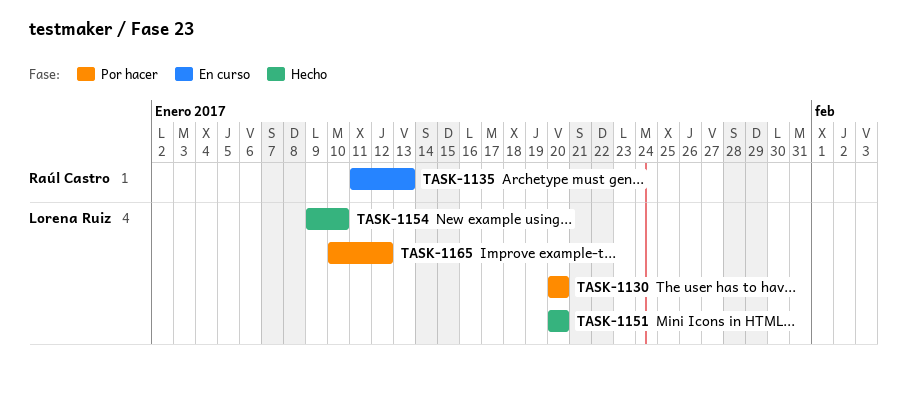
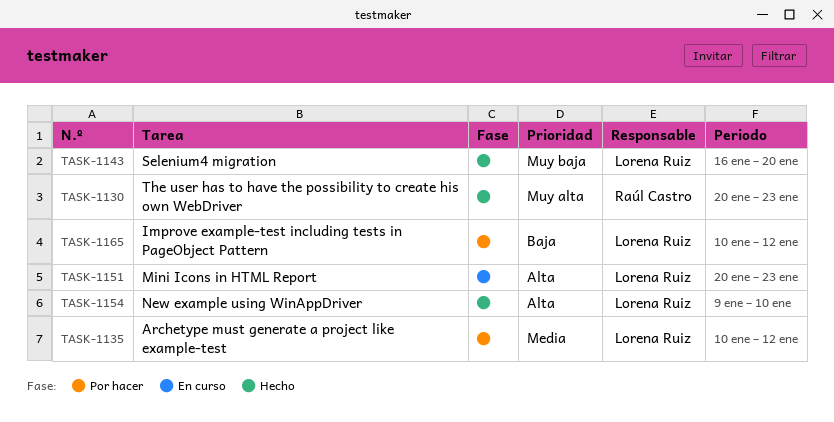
TASK-1130, status: Por hacer -> Hecho
TASK-1130, owner: Lorena Ruiz -> Raúl Castro
TASK-1130, due: Jan 20 -> Jan 23
TASK-1135, status: En curso -> Por hacer
TASK-1135, owner: Raúl Castro -> Lorena Ruiz
TASK-1135, start: Jan 11 -> Jan 10
TASK-1135, due: Jan 13 -> Jan 12
TASK-1143: none -> present
TASK-1151, status: Hecho -> En curso
TASK-1151, due: Jan 20 -> Jan 23

